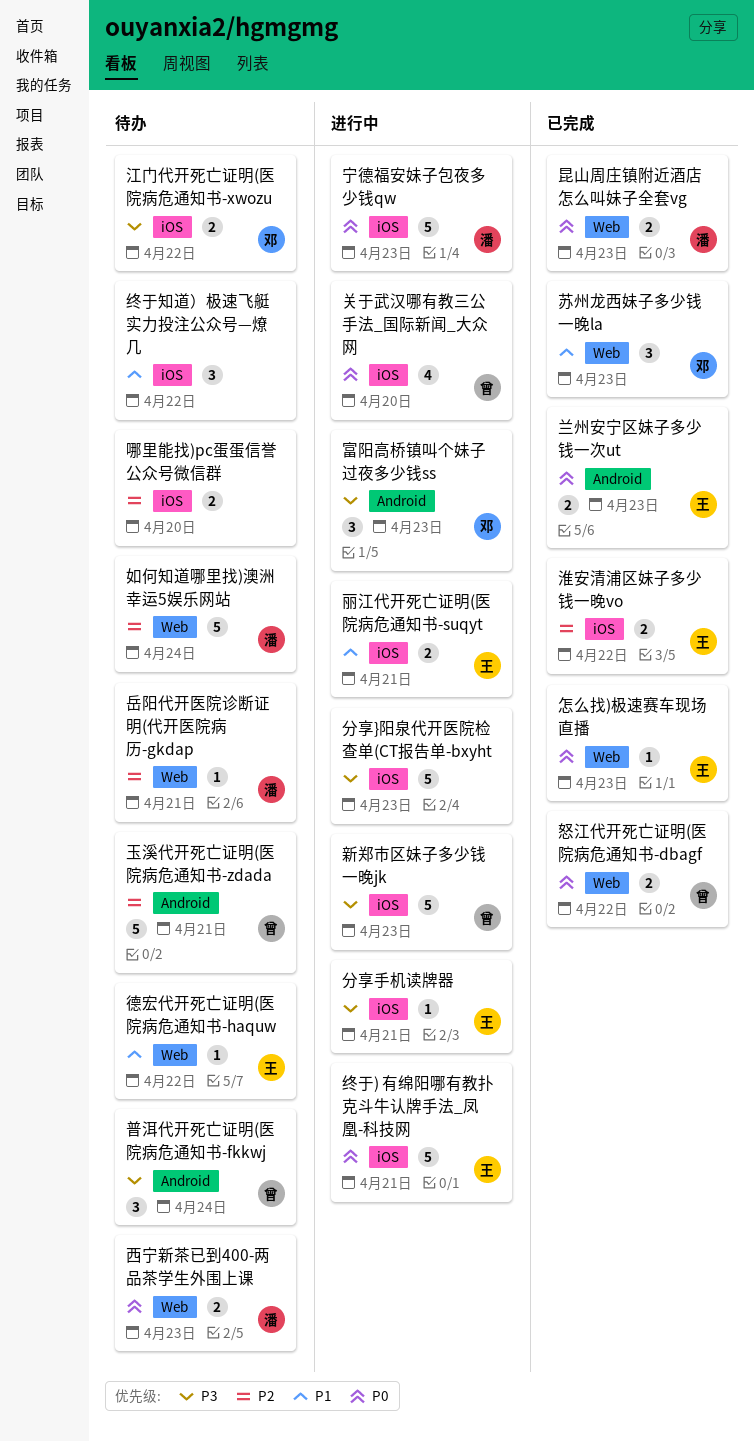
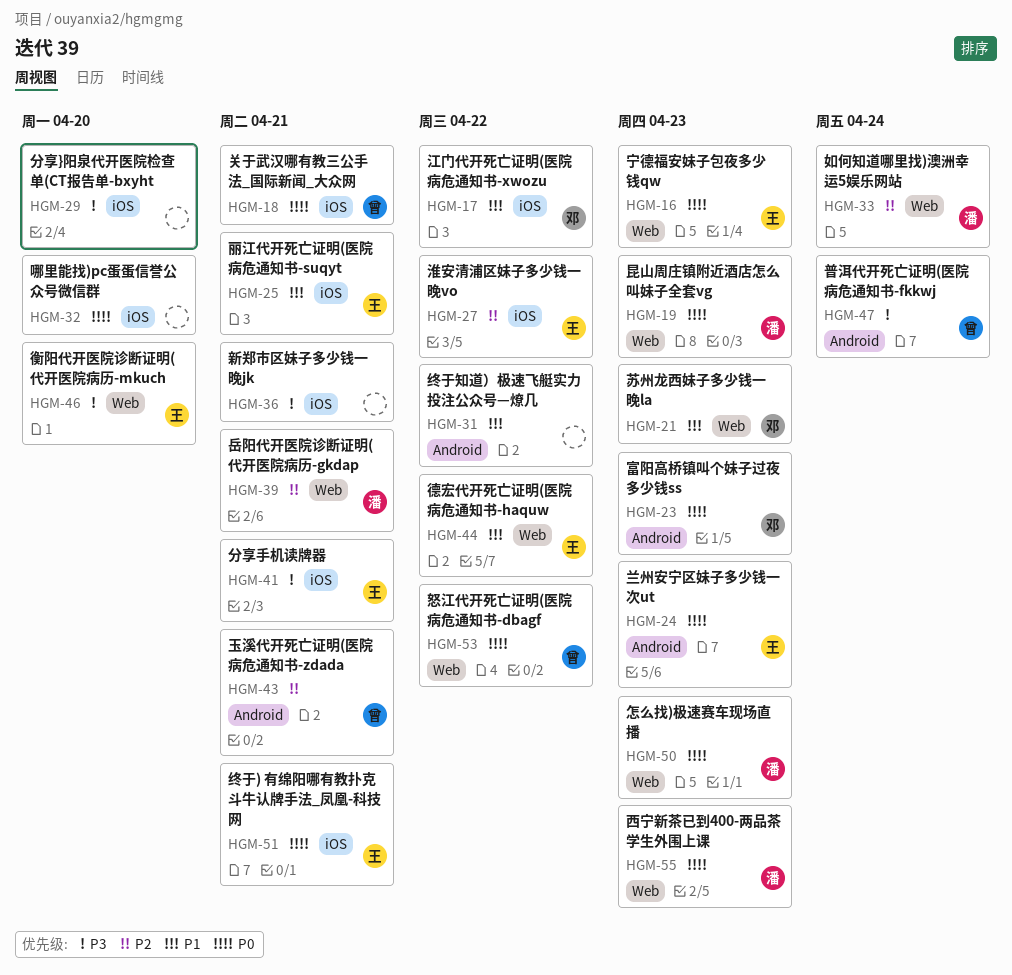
关于武汉哪有教三公手法_国际新闻_大众网, due: Apr 20 -> Apr 21
分享}阳泉代开医院检查单(CT报告单-bxyht, due: Apr 23 -> Apr 20
哪里能找)pc蛋蛋信誉公众号微信群, priority: P2 -> P0
宁德福安妹子包夜多少钱qw, owner: 潘 -> 王
宁德福安妹子包夜多少钱qw, label: iOS -> Web
富阳高桥镇叫个妹子过夜多少钱ss, priority: P3 -> P0
怎么找)极速赛车现场直播, owner: 王 -> 潘
新郑市区妹子多少钱一晚jk, owner: 曾 -> none
新郑市区妹子多少钱一晚jk, due: Apr 23 -> Apr 21
江门代开死亡证明(医院病危通知书-xwozu, priority: P3 -> P1
终于知道）极速飞艇实力投注公众号—燎几, label: iOS -> Android
衡阳代开医院诊断证明(代开医院病历-mkuch: none -> present

